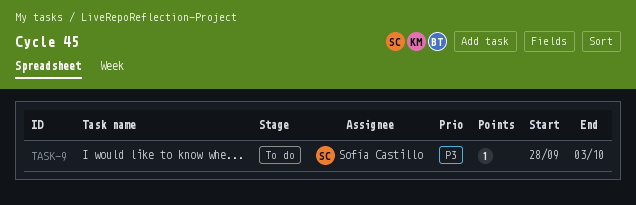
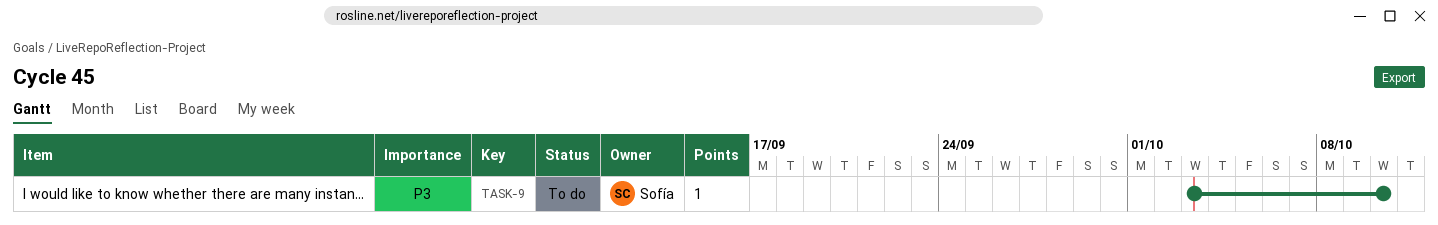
TASK-9, start: Sep 28 -> Oct 3
TASK-9, due: Oct 3 -> Oct 10

